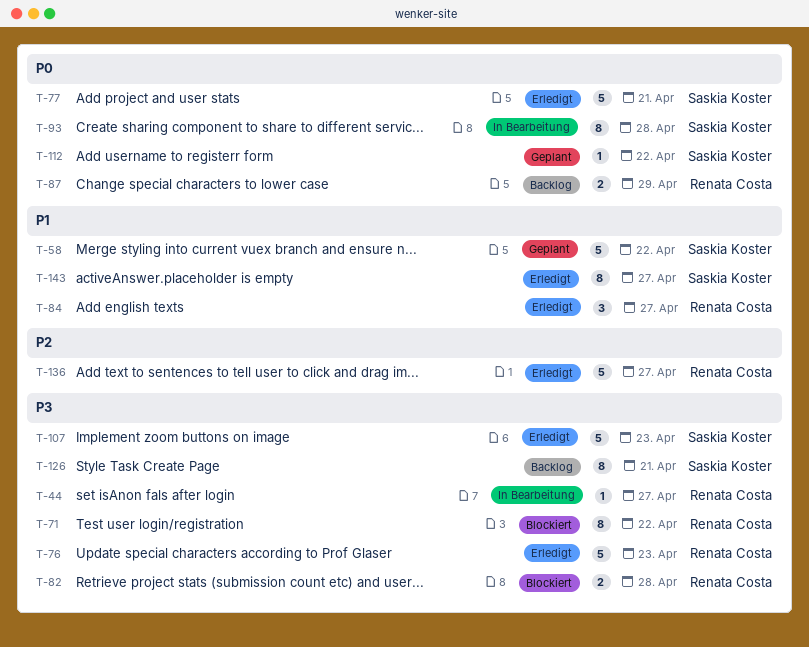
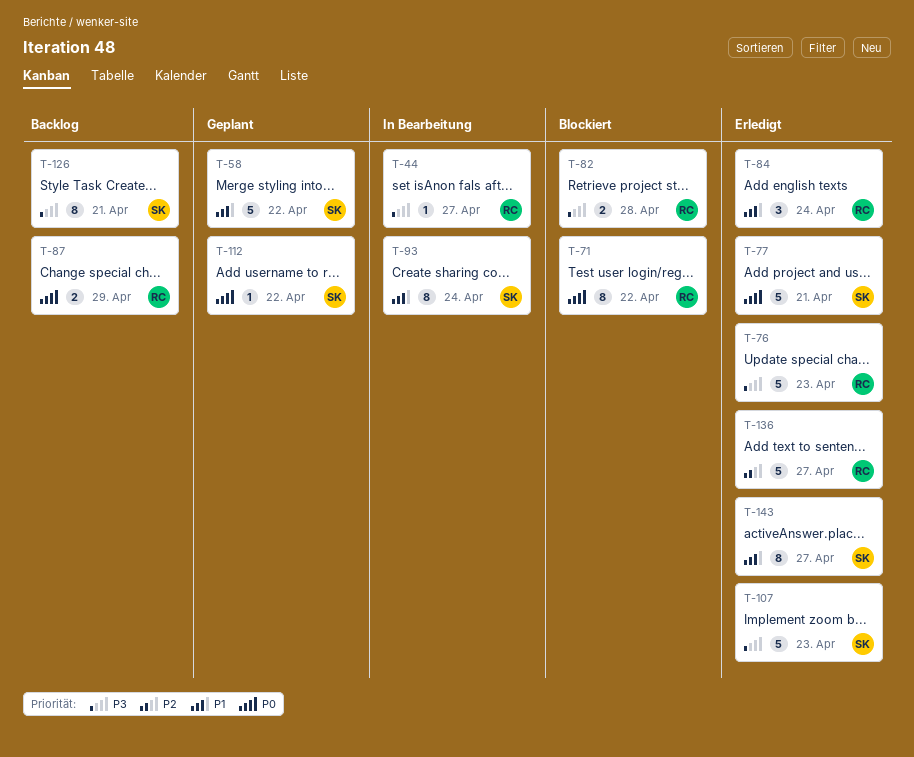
T-71, priority: P3 -> P0
T-84, due: Apr 27 -> Apr 24
T-93, priority: P0 -> P1
T-93, due: Apr 28 -> Apr 24

